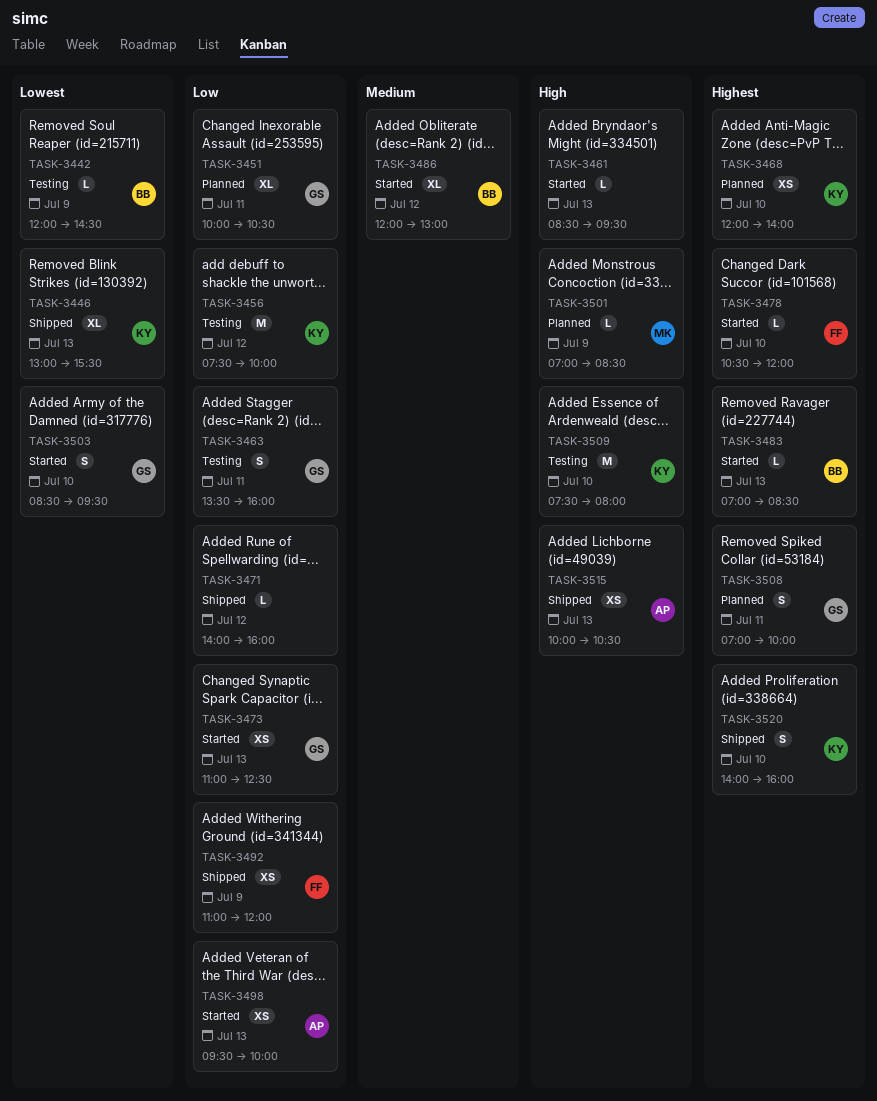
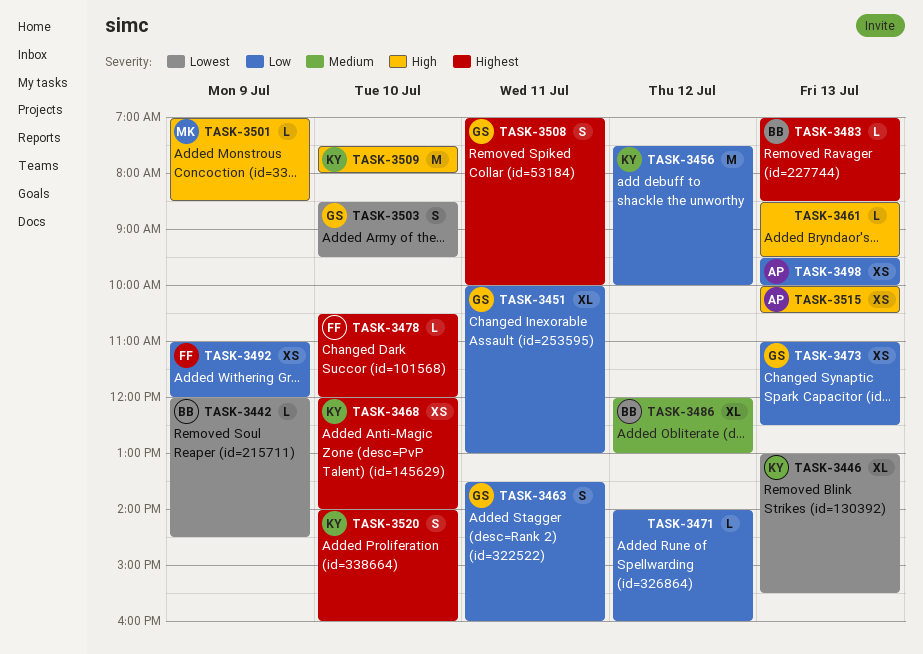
TASK-3451, ends: 10:30 -> 13:00

